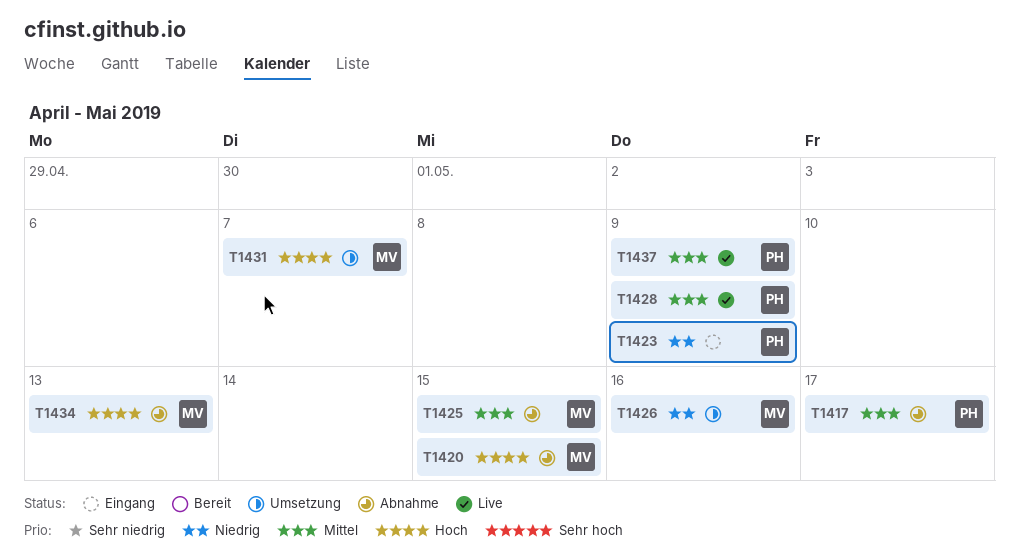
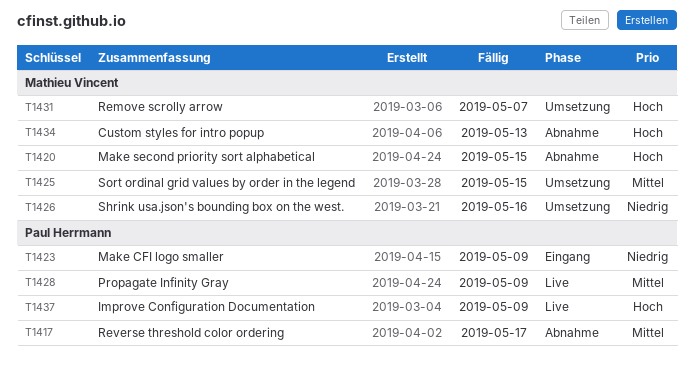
T1425, status: Abnahme -> Umsetzung
T1437, priority: Mittel -> Hoch

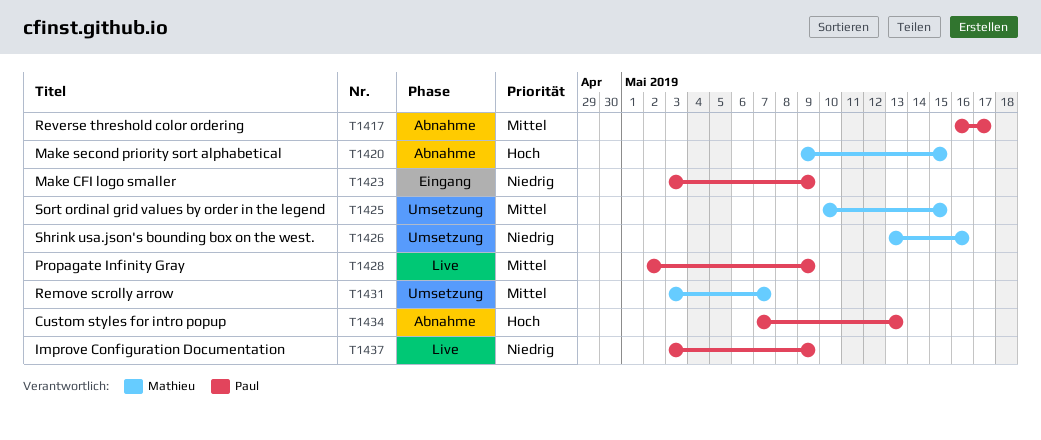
T1431, priority: Hoch -> Mittel
T1434, owner: Mathieu Vincent -> Paul Herrmann
T1437, priority: Hoch -> Niedrig

